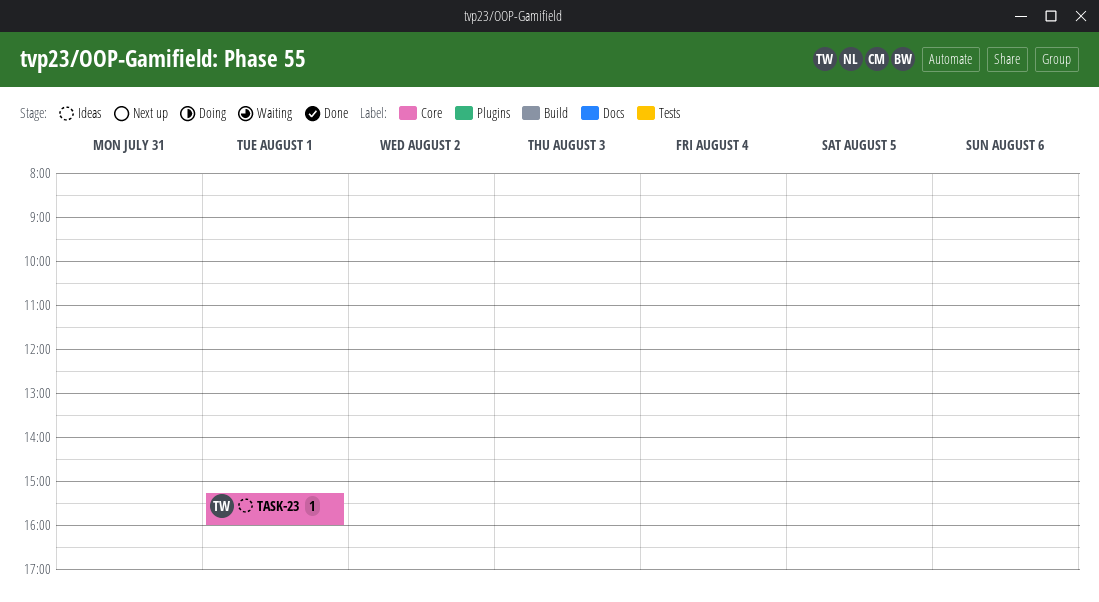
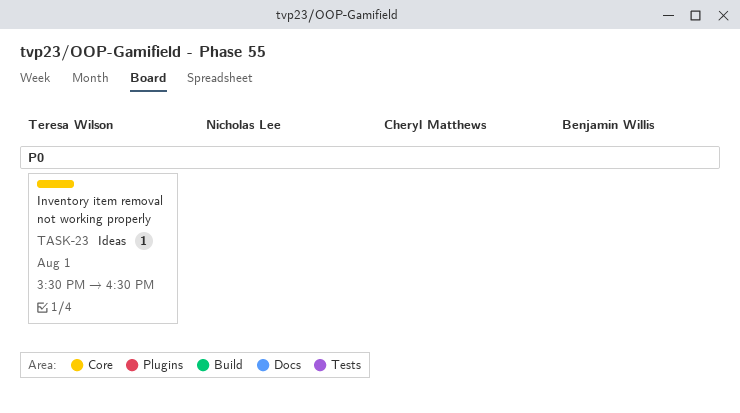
TASK-23, begins: 15:15 -> 15:30
TASK-23, ends: 16:00 -> 16:30

